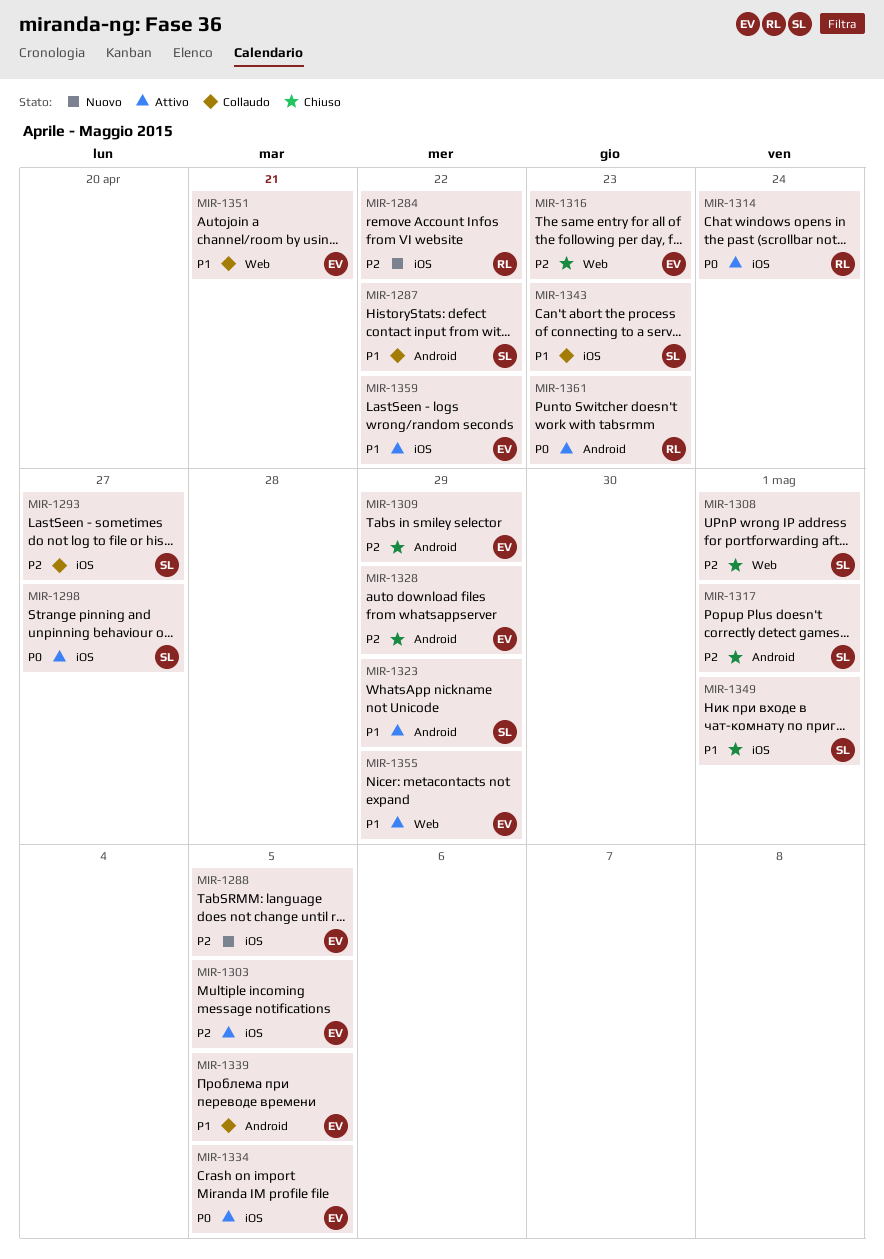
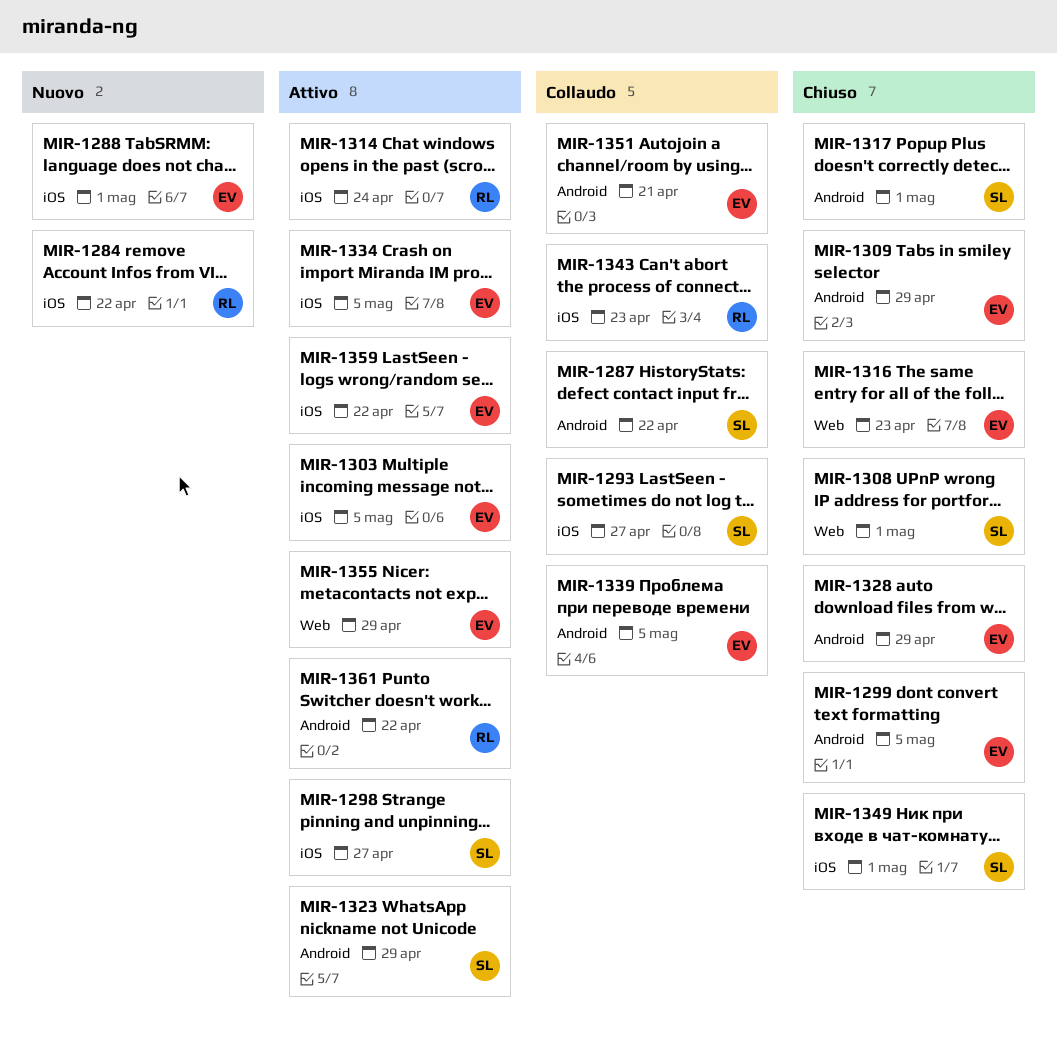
MIR-1288, due: May 5 -> May 1
MIR-1299: none -> present
MIR-1343, owner: SL -> RL
MIR-1351, label: Web -> Android
MIR-1361, due: Apr 23 -> Apr 22

